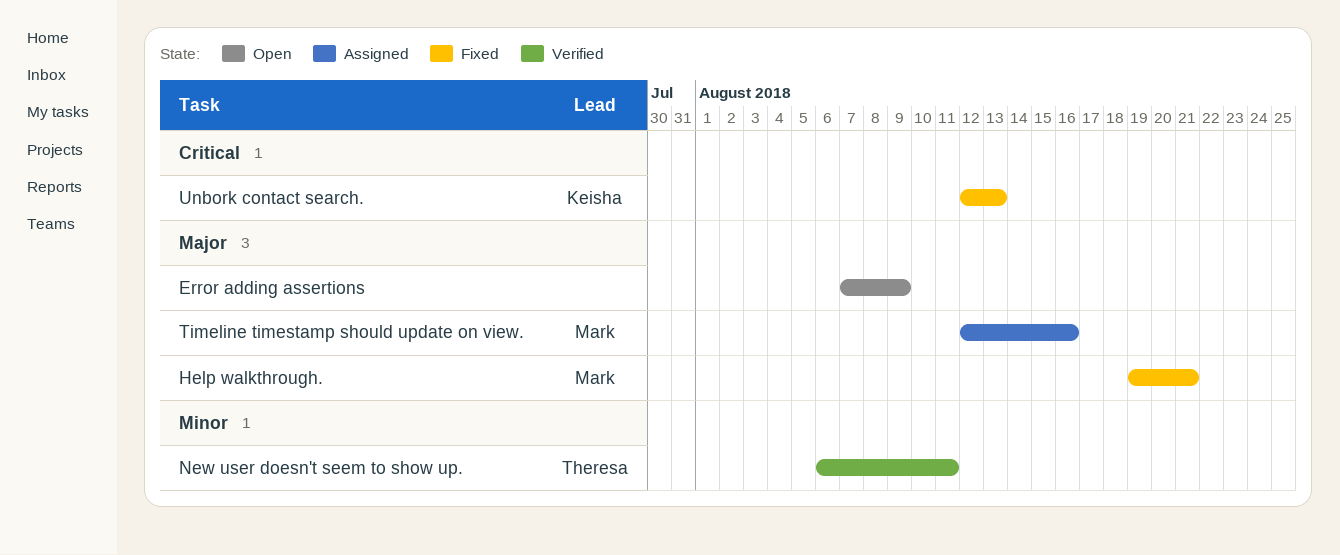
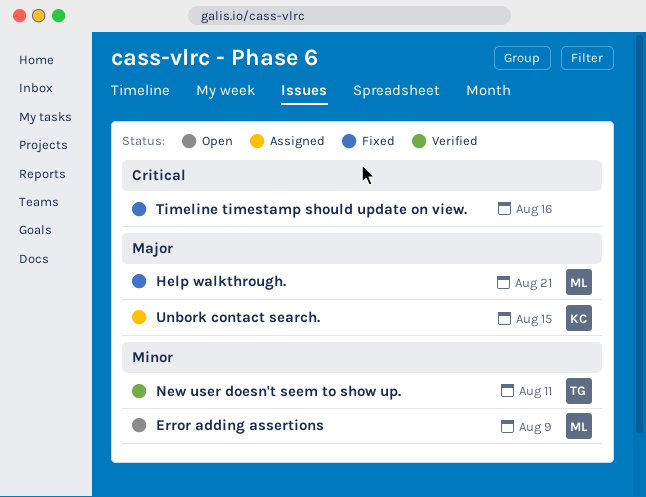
Error adding assertions, owner: none -> Mark
Error adding assertions, priority: Major -> Minor
Timeline timestamp should update on view., status: Assigned -> Fixed
Timeline timestamp should update on view., owner: Mark -> none
Timeline timestamp should update on view., priority: Major -> Critical
Unbork contact search., status: Fixed -> Assigned
Unbork contact search., priority: Critical -> Major
Unbork contact search., due: Aug 13 -> Aug 15

